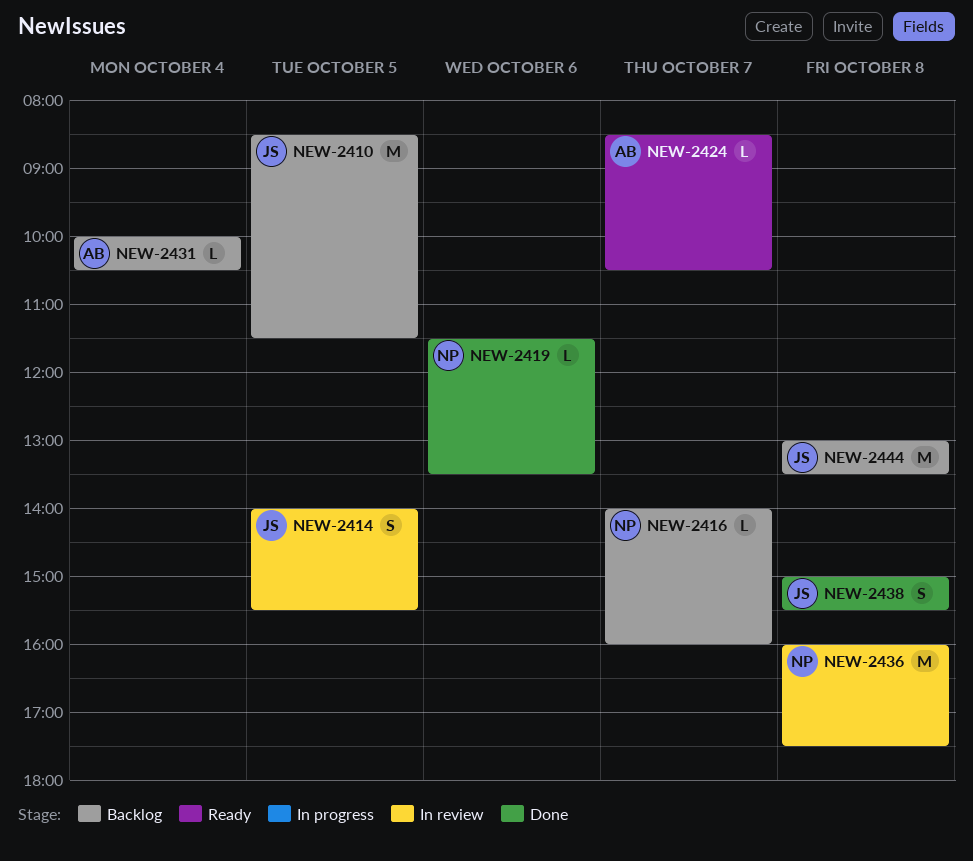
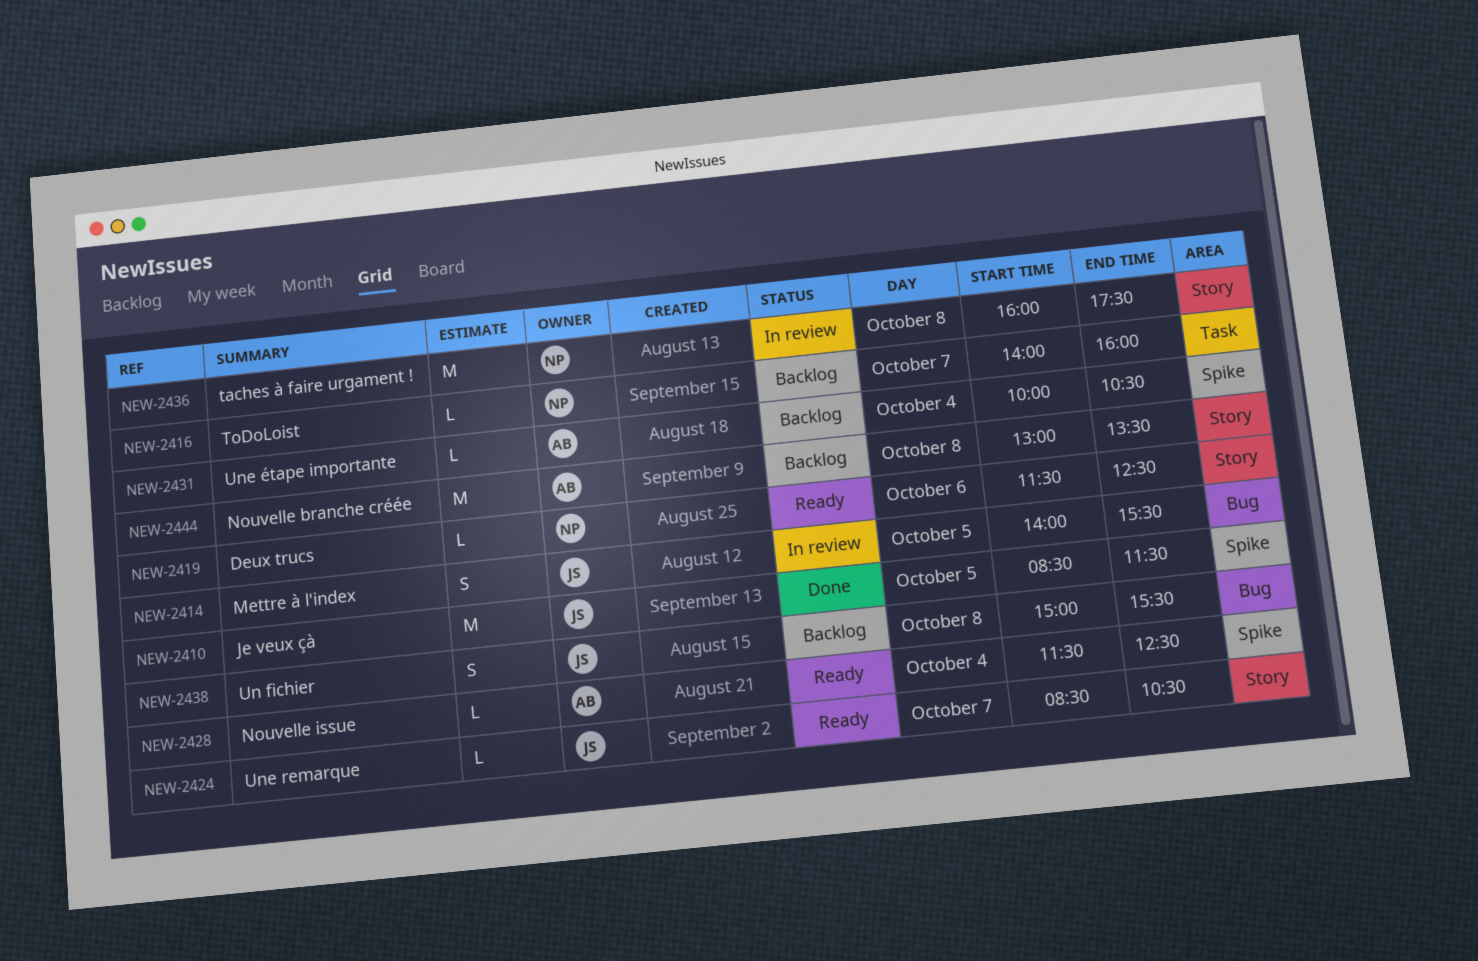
NEW-2410, status: Backlog -> Done
NEW-2419, status: Done -> Ready
NEW-2419, ends: 13:30 -> 12:30
NEW-2424, owner: AB -> JS
NEW-2428: none -> present
NEW-2438, status: Done -> Backlog
NEW-2444, owner: JS -> AB

